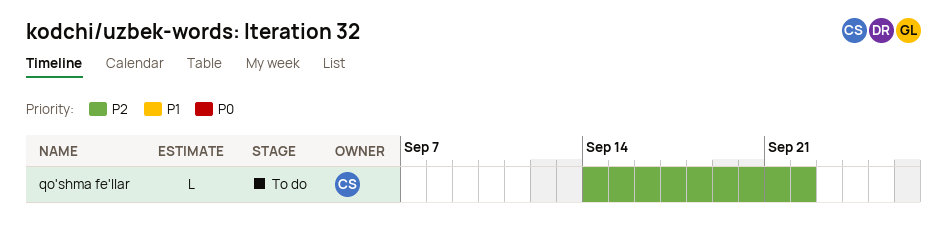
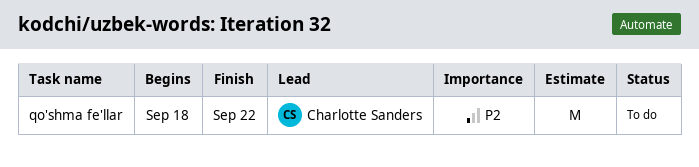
qo'shma fe'llar, estimate: L -> M
qo'shma fe'llar, start: Sep 14 -> Sep 18

